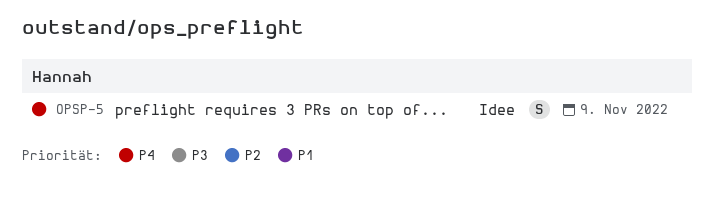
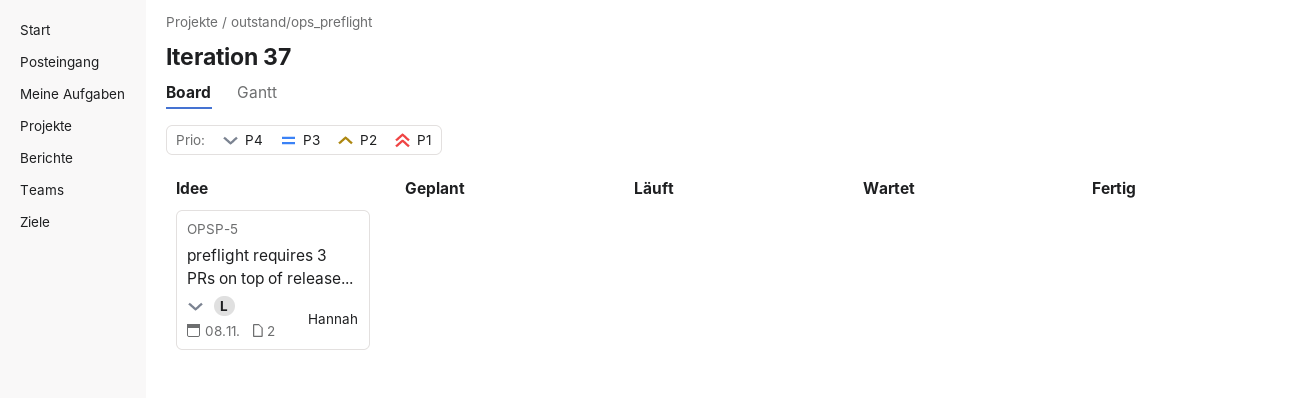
OPSP-5, estimate: S -> L
OPSP-5, due: Nov 9 -> Nov 8

